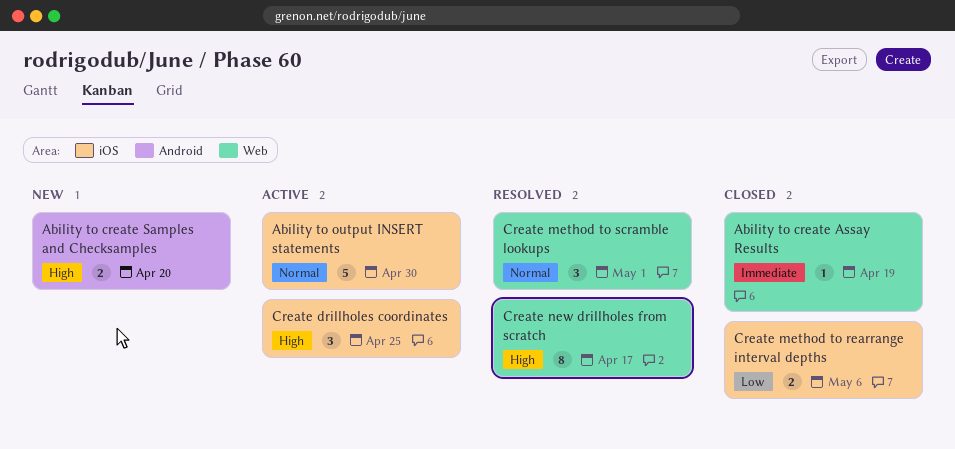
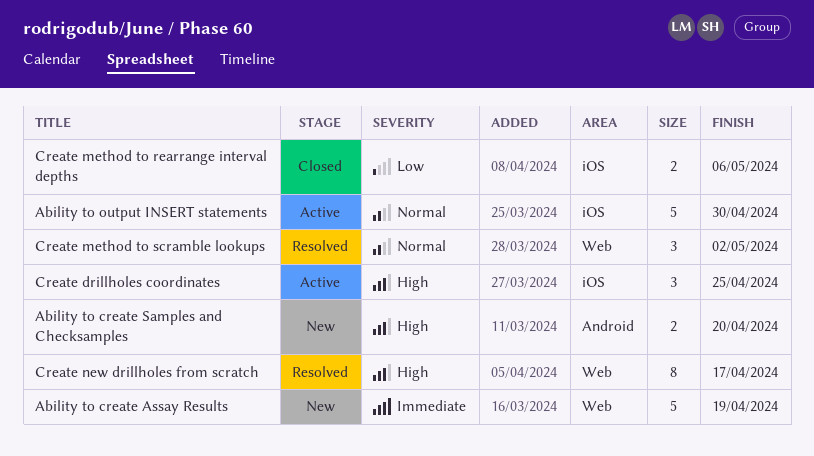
Ability to create Assay Results, status: Closed -> New
Ability to create Assay Results, estimate: 1 -> 5
Create method to scramble lookups, due: May 1 -> May 2

